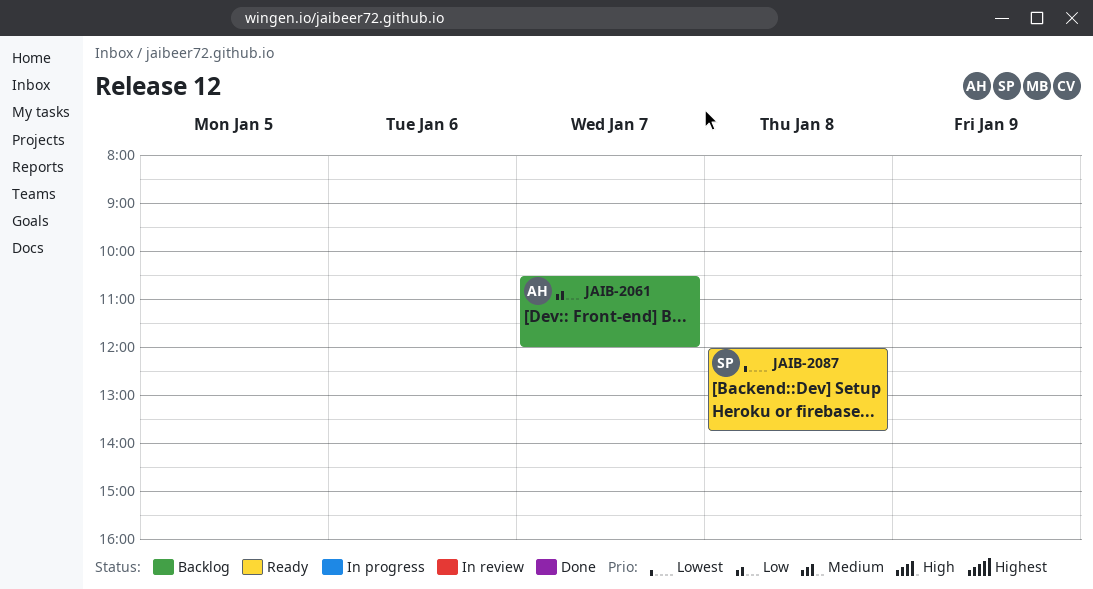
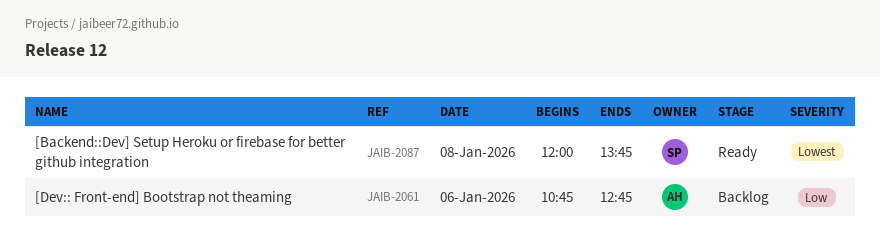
JAIB-2061, day: Jan 7 -> Jan 6
JAIB-2061, begins: 10:30 -> 10:45
JAIB-2061, ends: 12:00 -> 12:45

